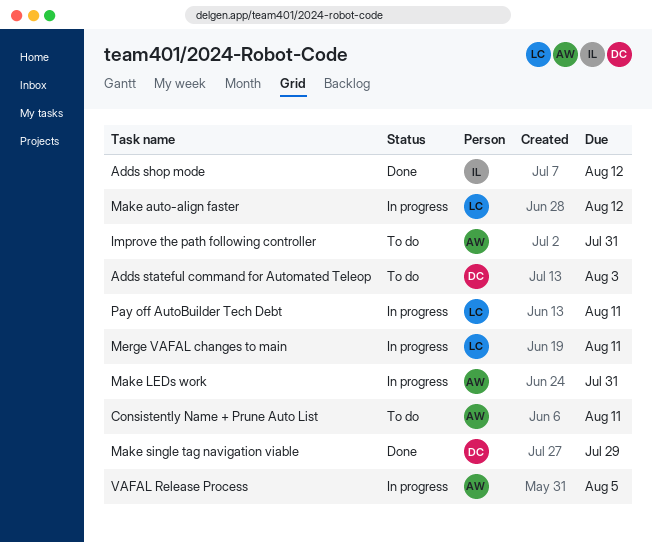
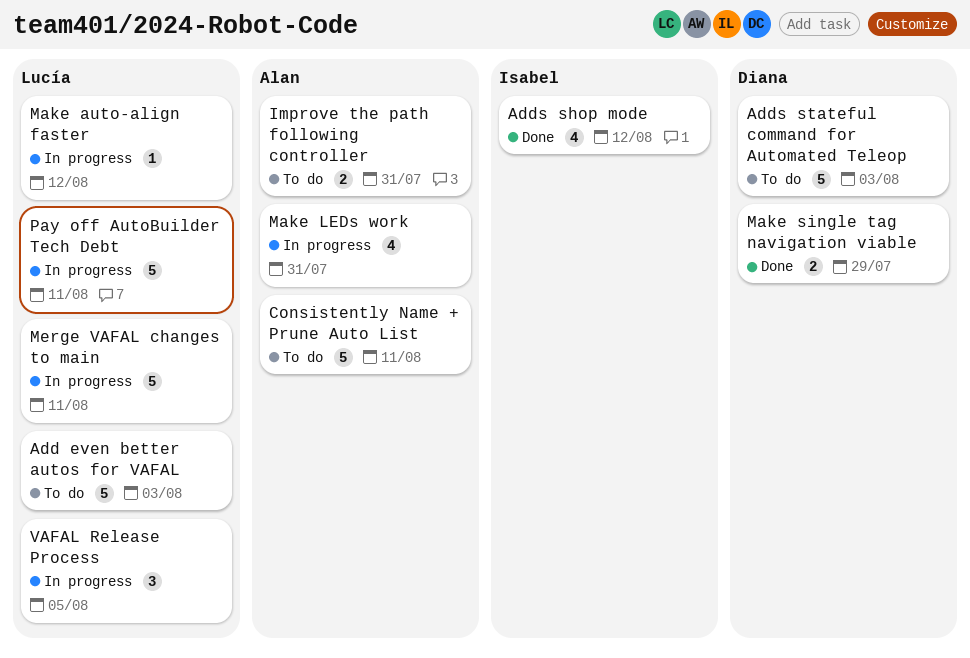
Add even better autos for VAFAL: none -> present
VAFAL Release Process, owner: Alan -> Lucía

